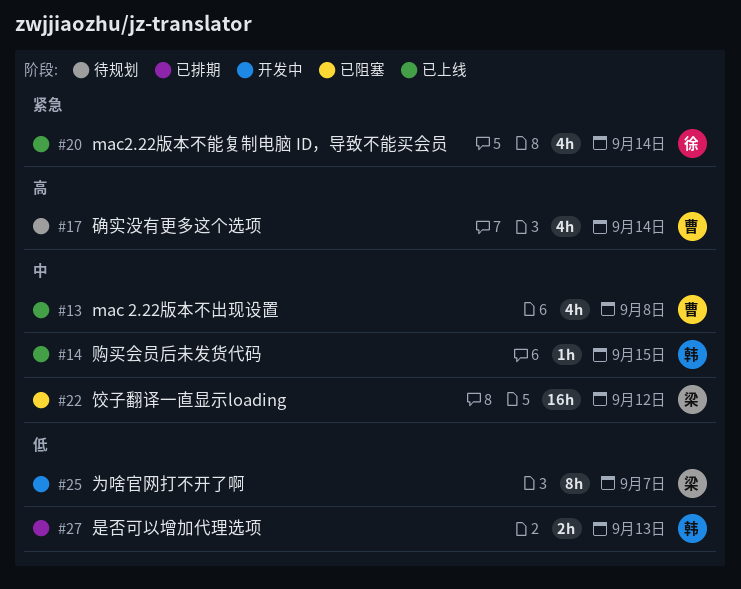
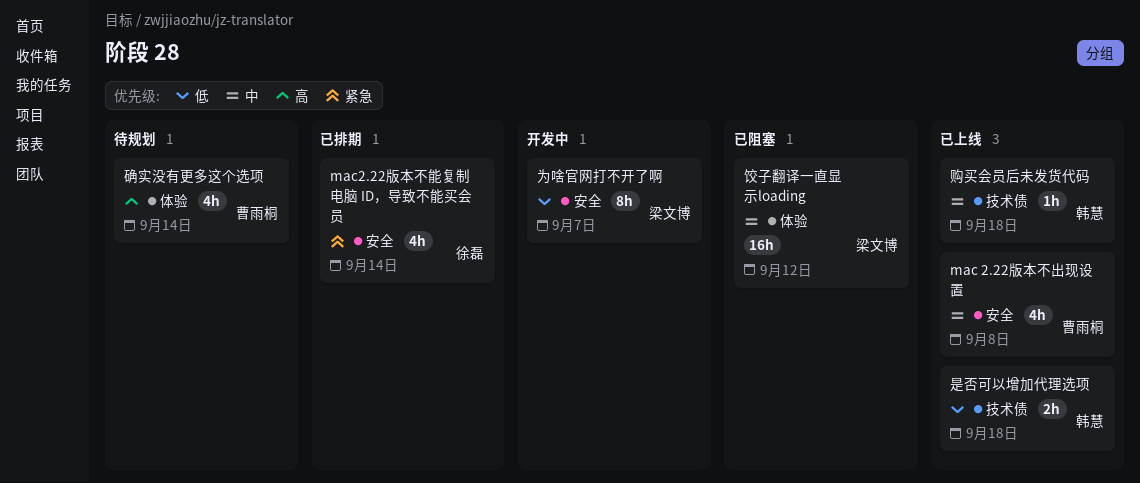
mac2.22版本不能复制电脑 ID，导致不能买会员, status: 已上线 -> 已排期
是否可以增加代理选项, status: 已排期 -> 已上线
是否可以增加代理选项, due: Sep 13 -> Sep 18
购买会员后未发货代码, due: Sep 15 -> Sep 18

